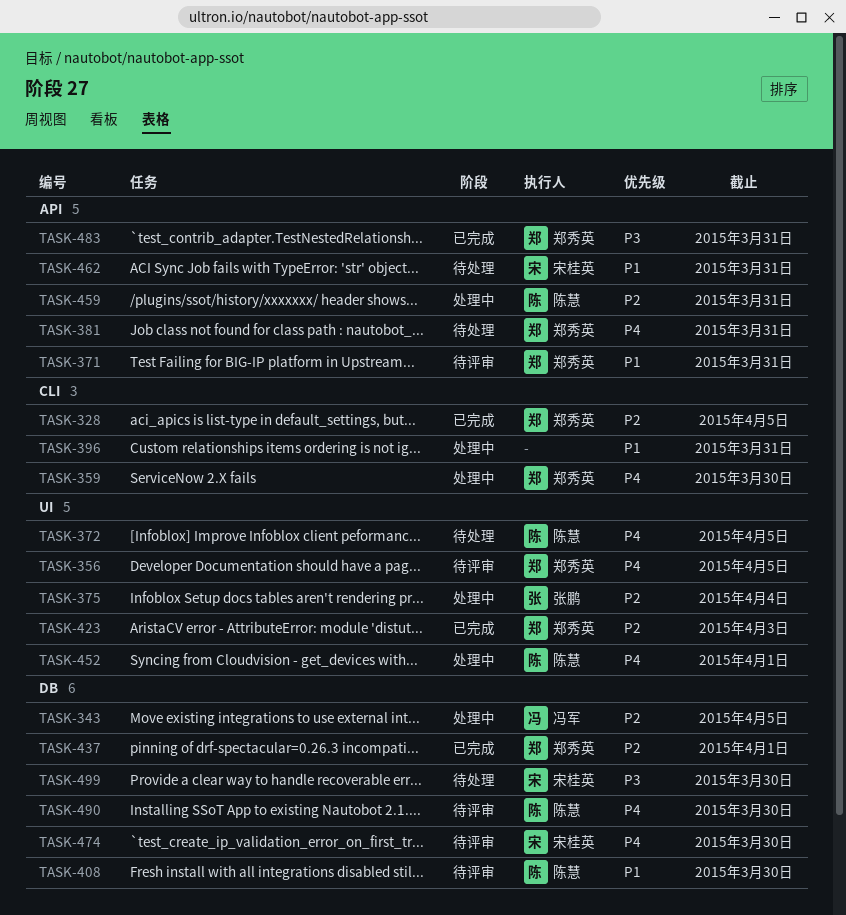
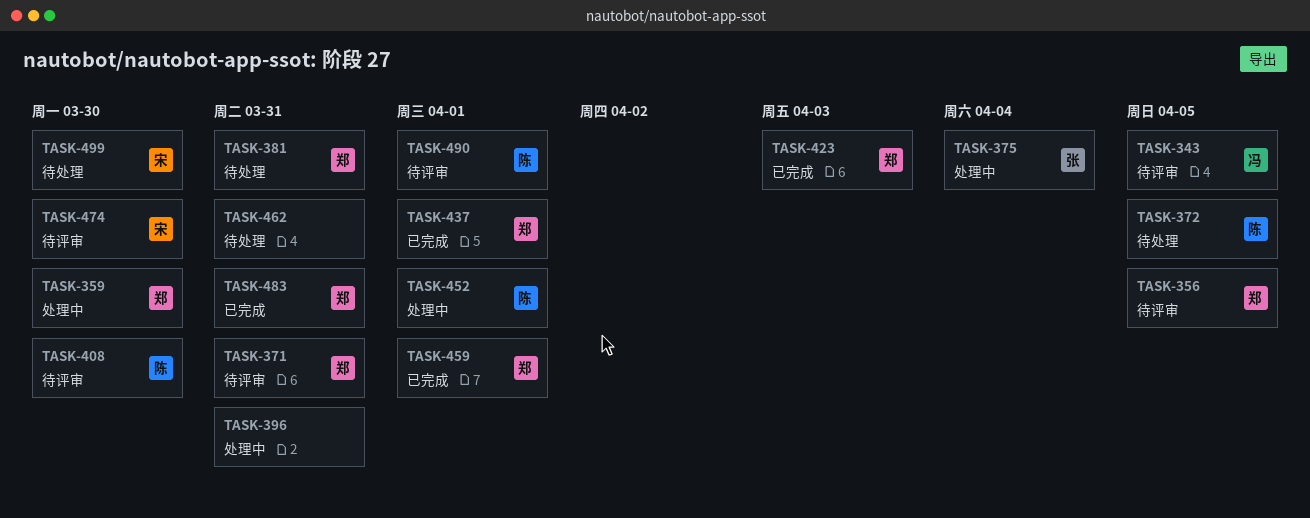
TASK-328: present -> none
TASK-343, status: 处理中 -> 待评审
TASK-459, status: 处理中 -> 已完成
TASK-459, owner: 陈慧 -> 郑秀英
TASK-459, due: Mar 31 -> Apr 1
TASK-462, owner: 宋桂英 -> none
TASK-490, due: Mar 30 -> Apr 1

